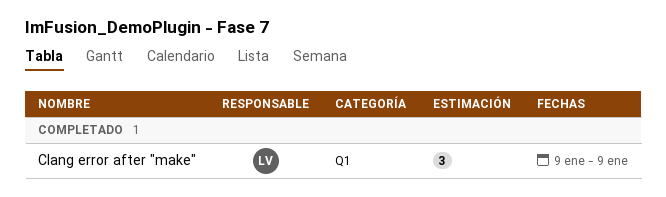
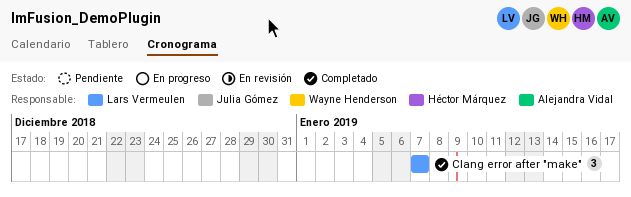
Clang error after "make", start: Jan 9 -> Jan 7
Clang error after "make", due: Jan 9 -> Jan 7

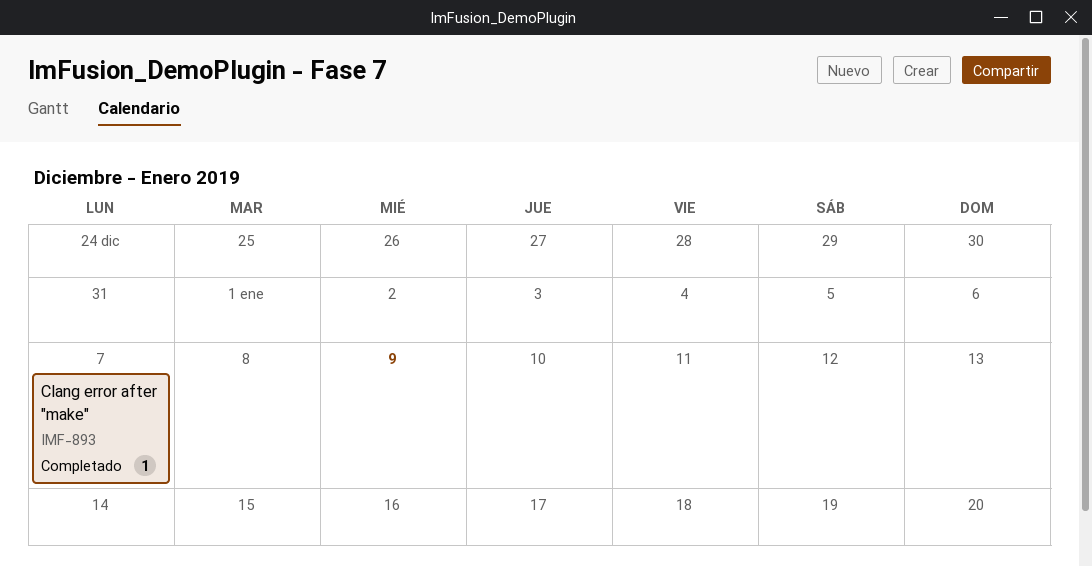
Clang error after "make", estimate: 3 -> 1

